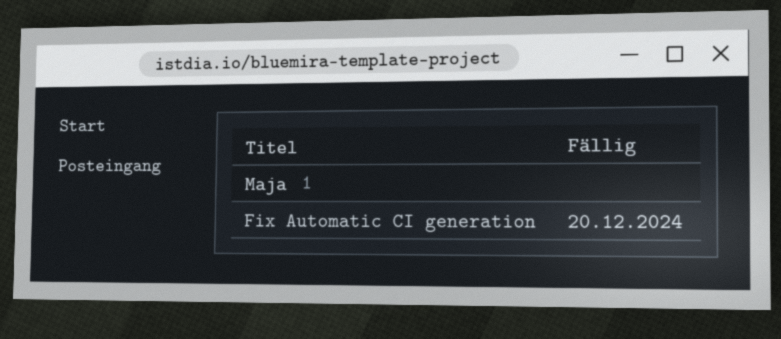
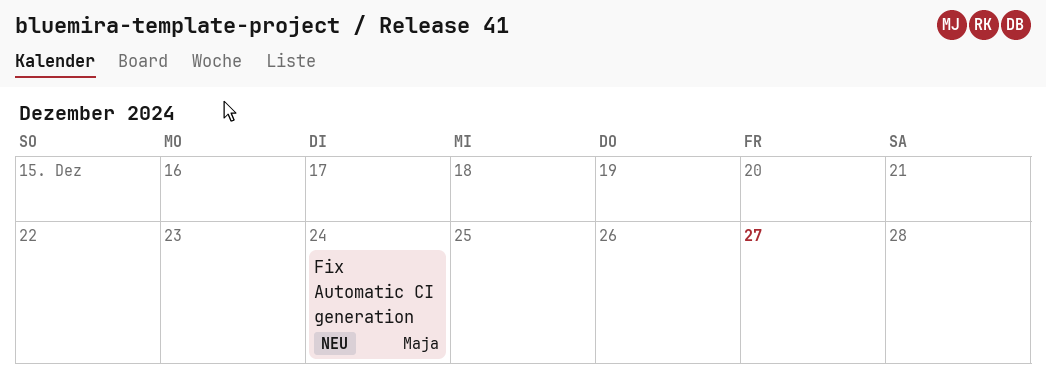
Fix Automatic CI generation, due: Dec 20 -> Dec 24

